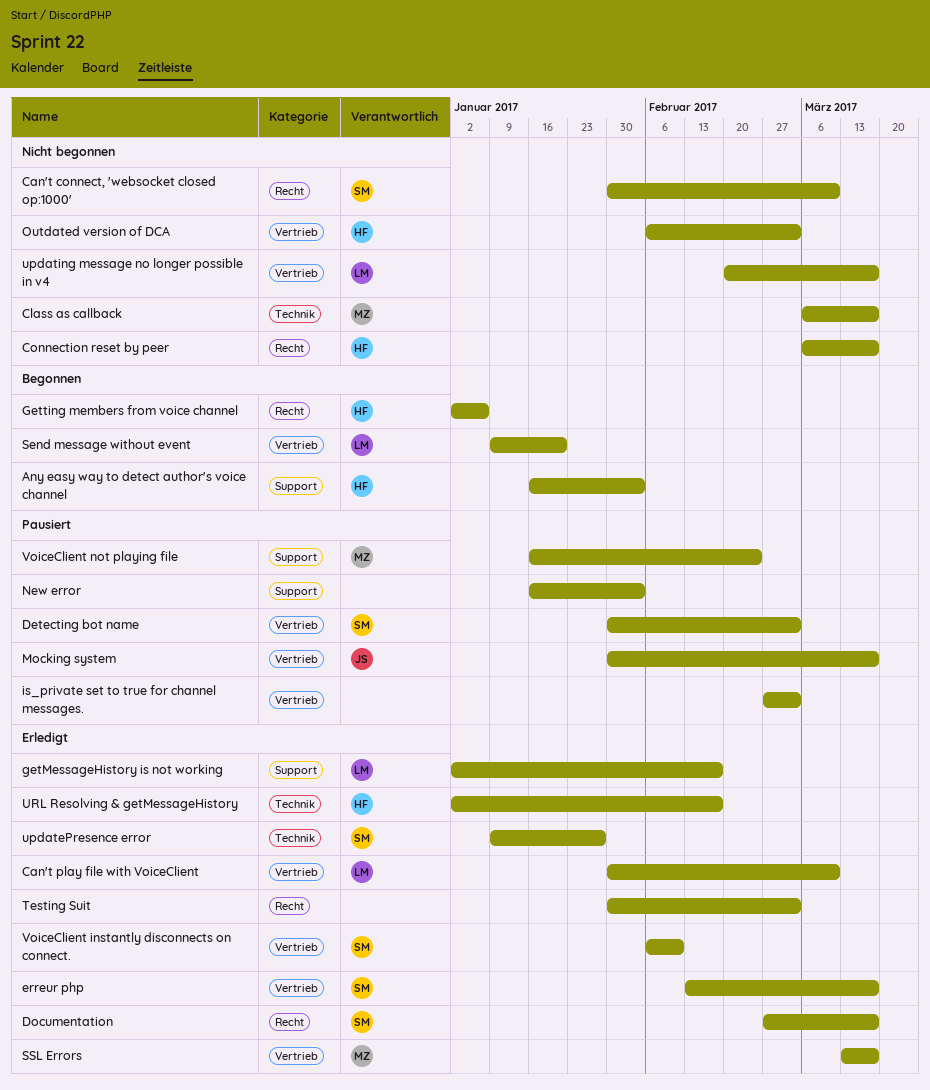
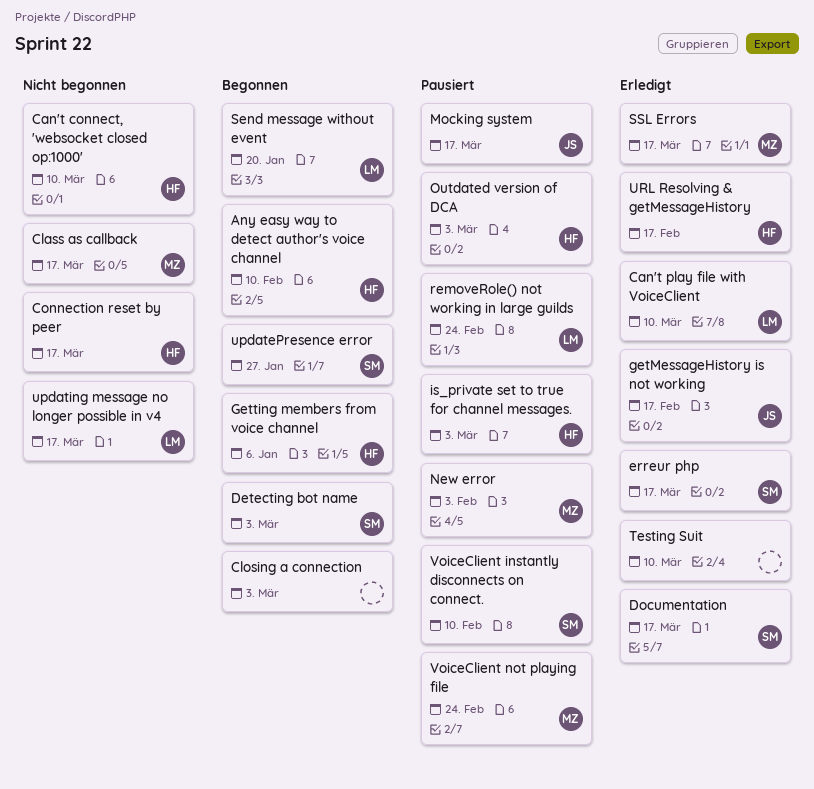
Any easy way to detect author's voice channel, due: Feb 3 -> Feb 10
Can't connect, 'websocket closed op:1000', owner: SM -> HF
Closing a connection: none -> present
Detecting bot name, status: Pausiert -> Begonnen
getMessageHistory is not working, owner: LM -> JS
is_private set to true for channel messages., owner: none -> HF
New error, owner: none -> MZ
Outdated version of DCA, status: Nicht begonnen -> Pausiert
removeRole() not working in large guilds: none -> present
Testing Suit, due: Mar 3 -> Mar 10
updatePresence error, status: Erledigt -> Begonnen
VoiceClient instantly disconnects on connect., status: Erledigt -> Pausiert

